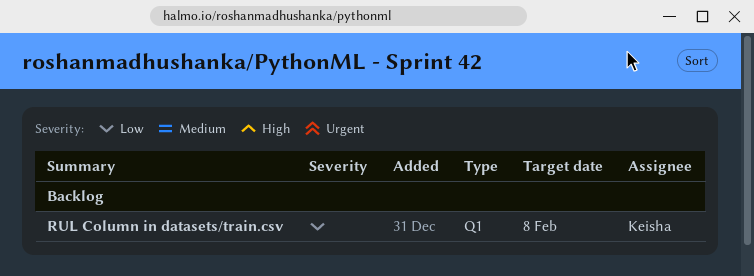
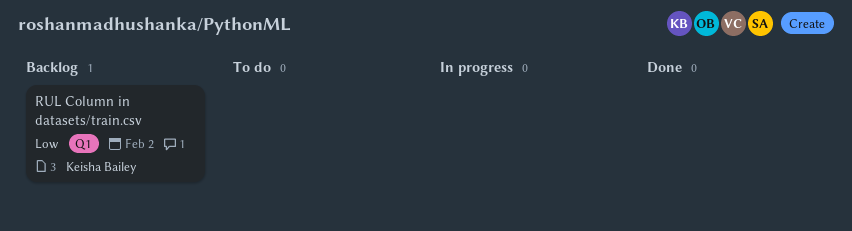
RUL Column in datasets/train.csv, due: Feb 8 -> Feb 2

